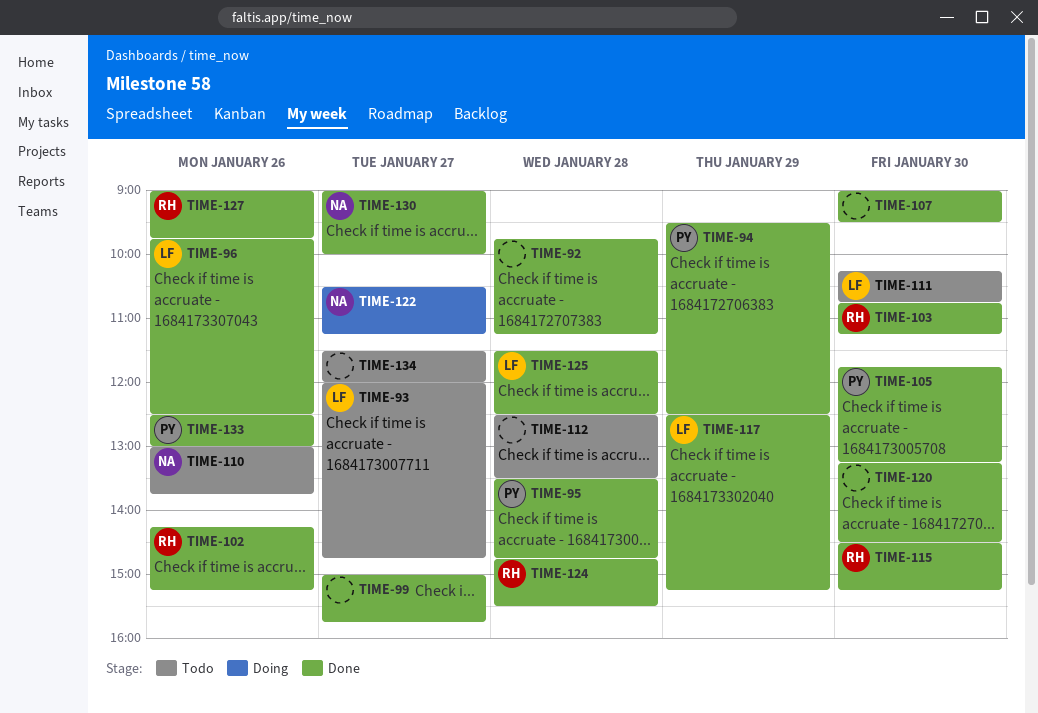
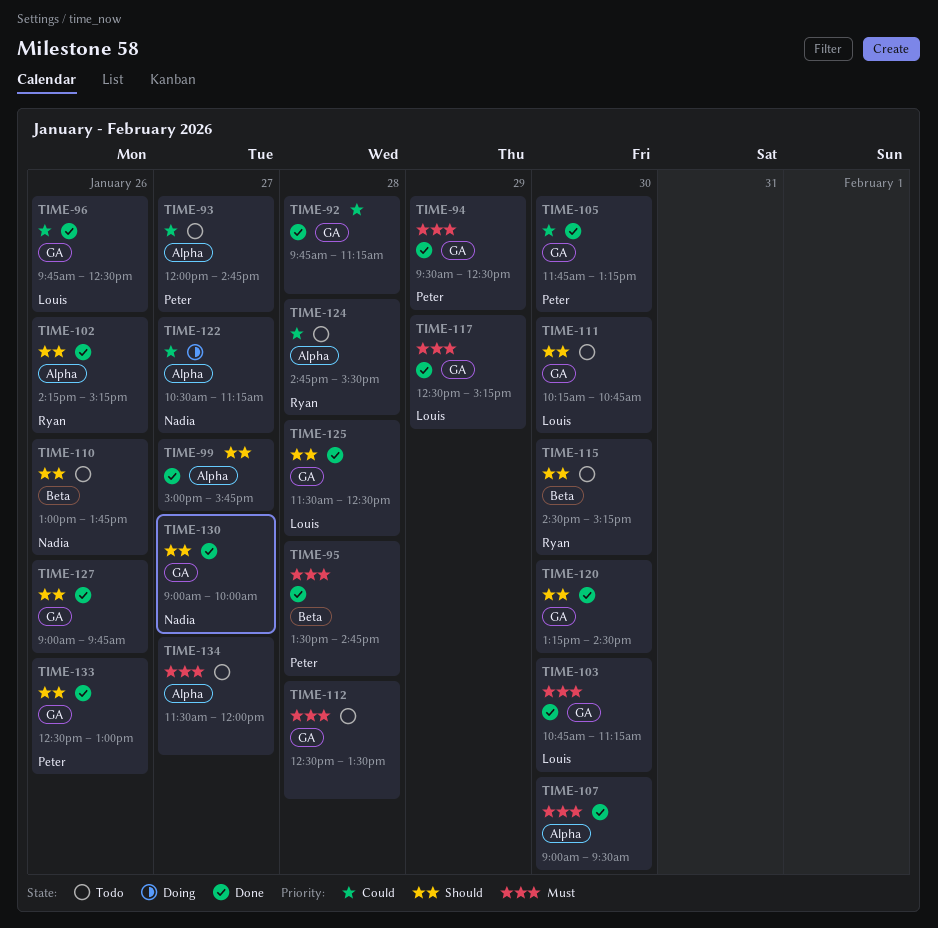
TIME-93, owner: Louis -> Peter
TIME-103, owner: Ryan -> Louis
TIME-115, status: Done -> Todo
TIME-124, status: Done -> Todo
TIME-127, owner: Ryan -> none

